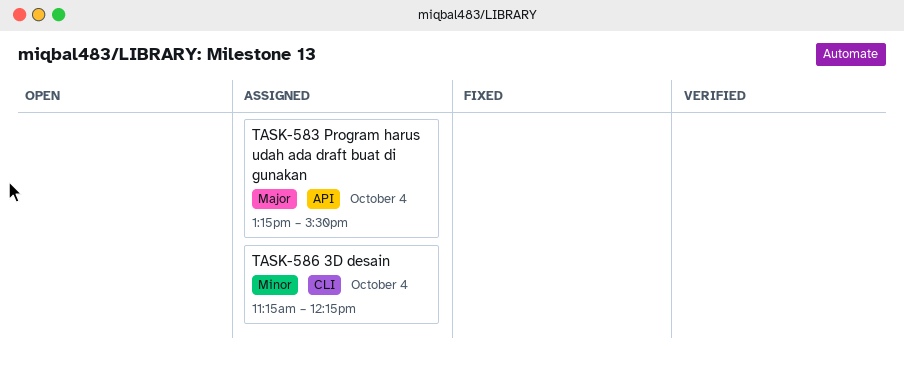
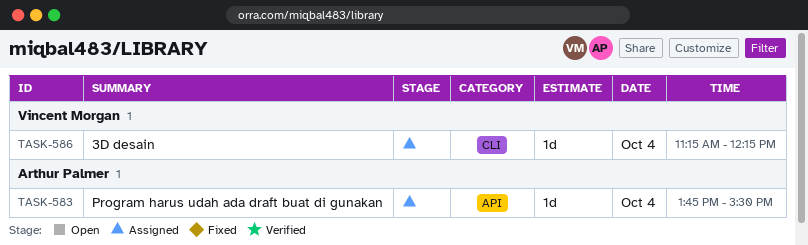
TASK-583, begins: 13:15 -> 13:45

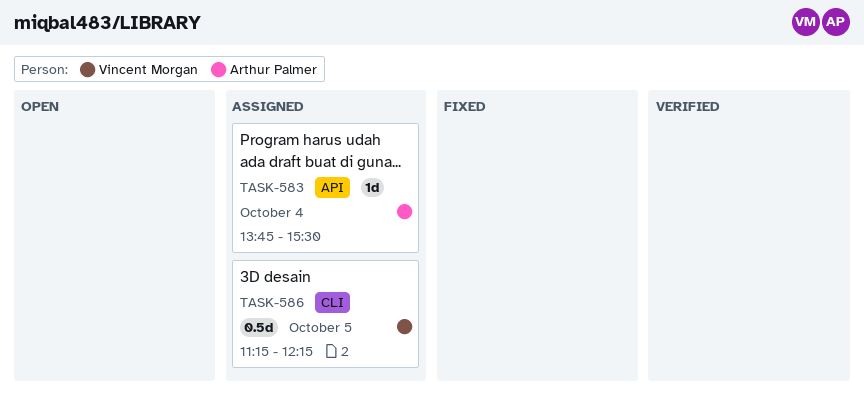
TASK-586, estimate: 1d -> 0.5d
TASK-586, day: Oct 4 -> Oct 5

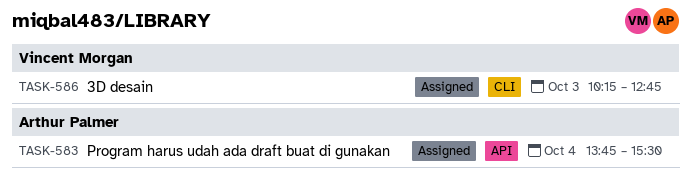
TASK-586, day: Oct 5 -> Oct 3
TASK-586, begins: 11:15 -> 10:15
TASK-586, ends: 12:15 -> 12:45

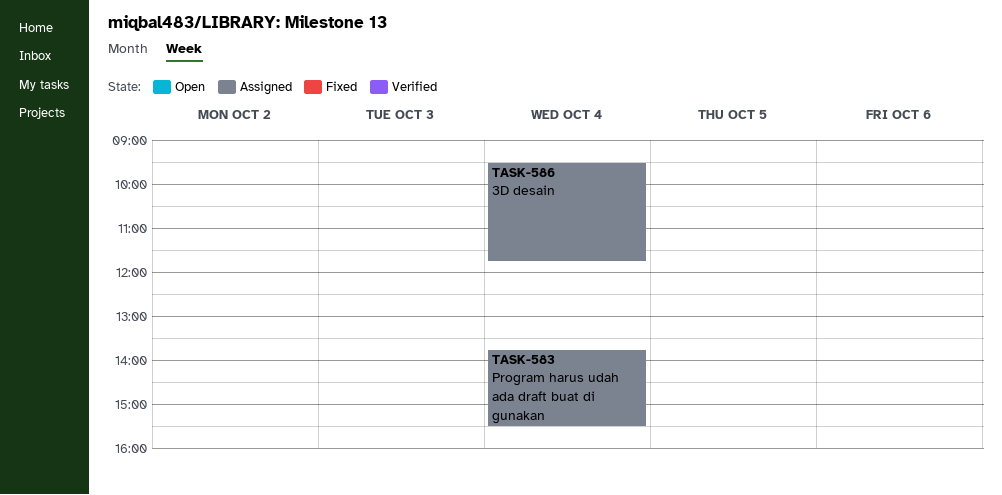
TASK-586, day: Oct 3 -> Oct 4
TASK-586, begins: 10:15 -> 09:30
TASK-586, ends: 12:45 -> 11:45

